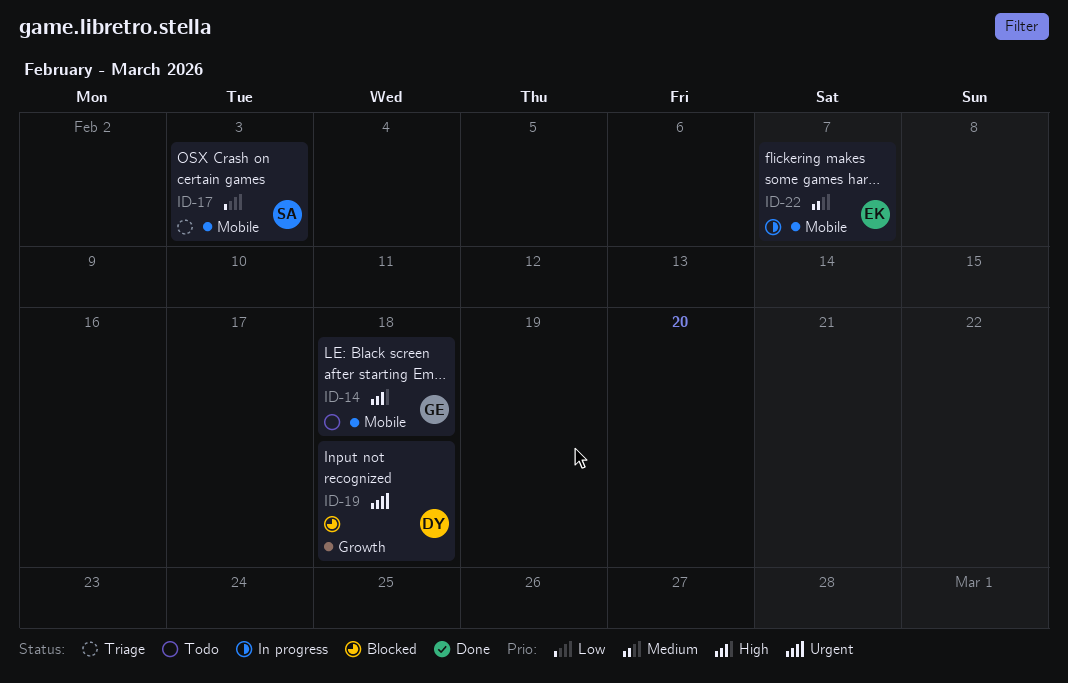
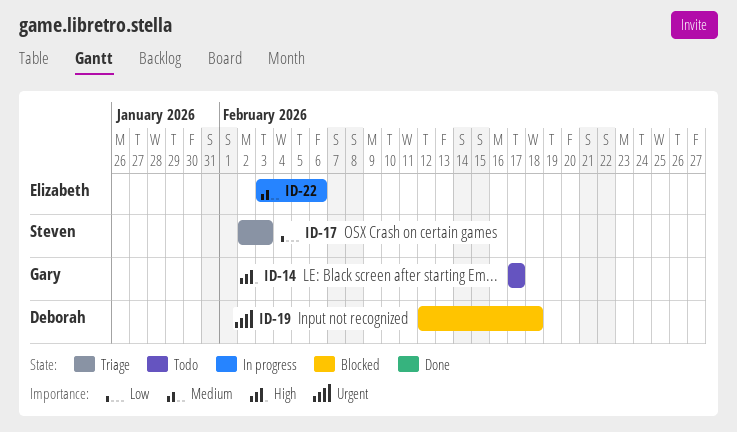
ID-14, due: Feb 18 -> Feb 17
ID-22, due: Feb 7 -> Feb 6

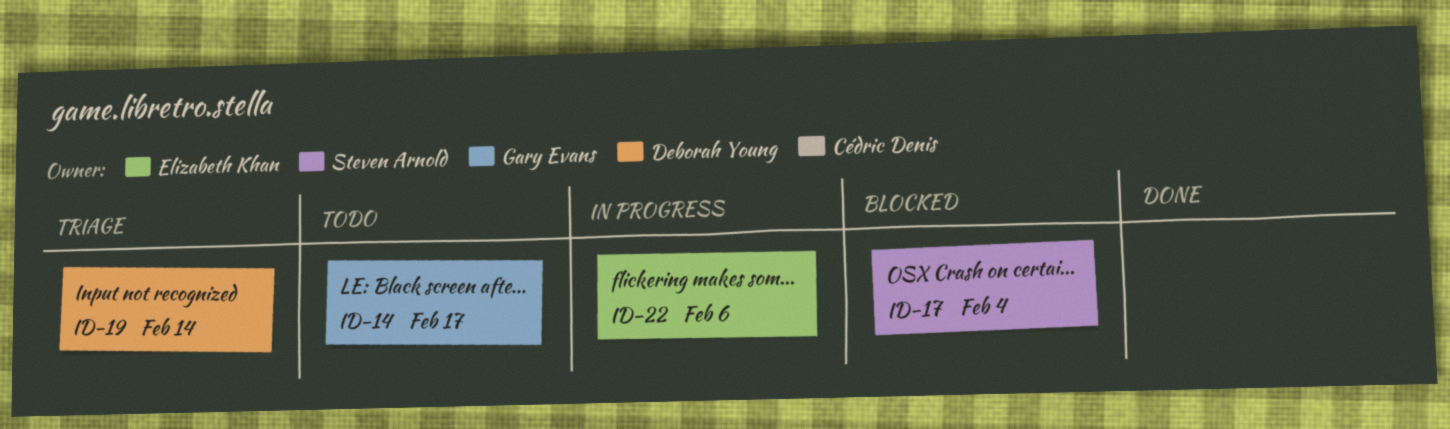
ID-17, status: Triage -> Blocked
ID-17, due: Feb 3 -> Feb 4
ID-19, status: Blocked -> Triage
ID-19, due: Feb 18 -> Feb 14

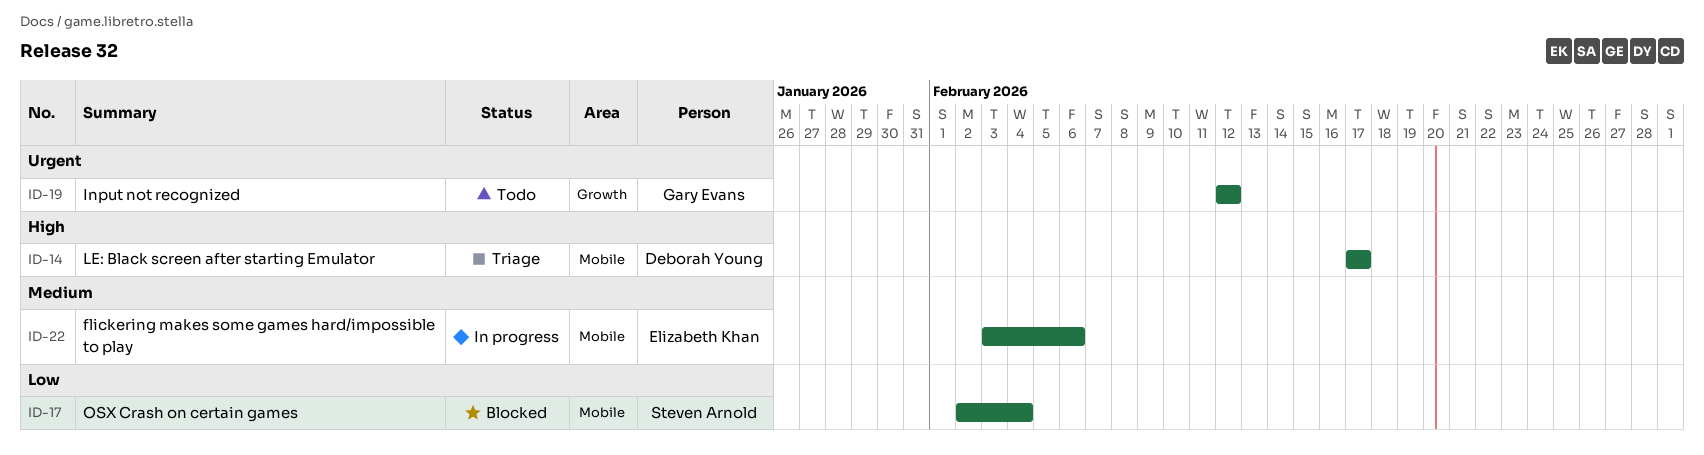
ID-14, status: Todo -> Triage
ID-14, owner: Gary Evans -> Deborah Young
ID-19, status: Triage -> Todo
ID-19, owner: Deborah Young -> Gary Evans
ID-19, due: Feb 14 -> Feb 12

